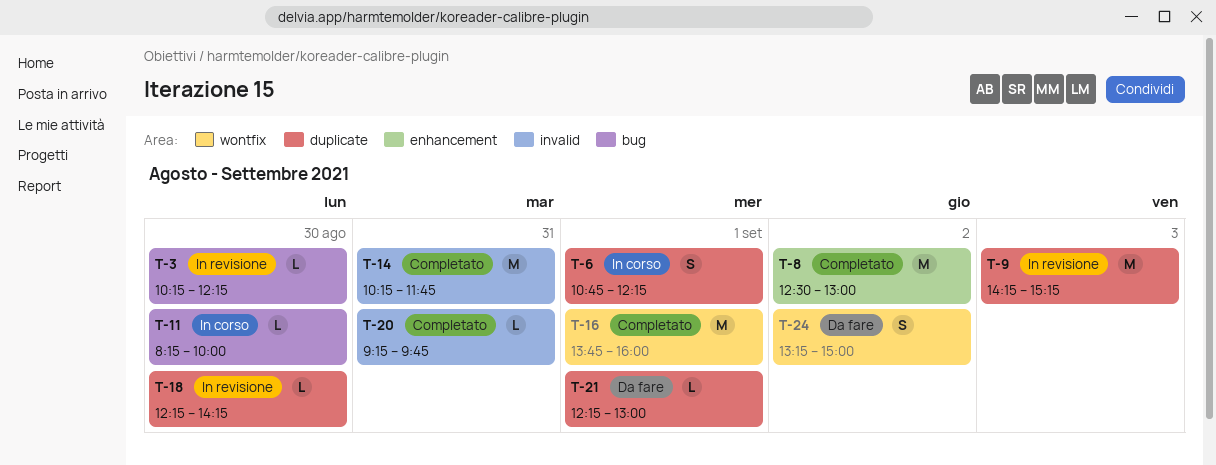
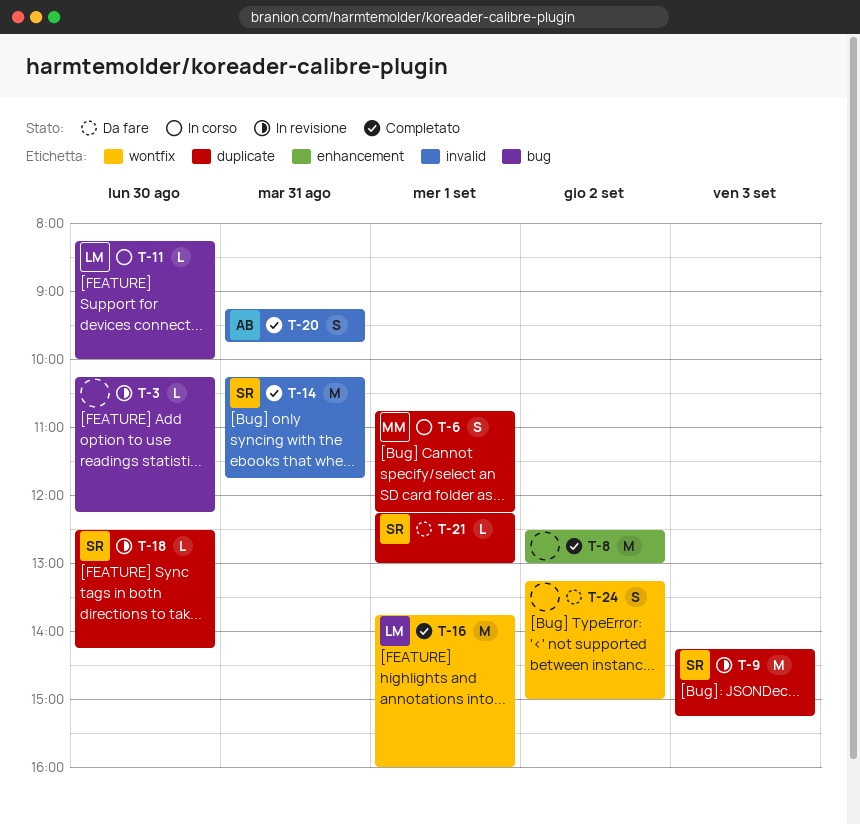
T-18, begins: 12:15 -> 12:30
T-20, estimate: L -> S

